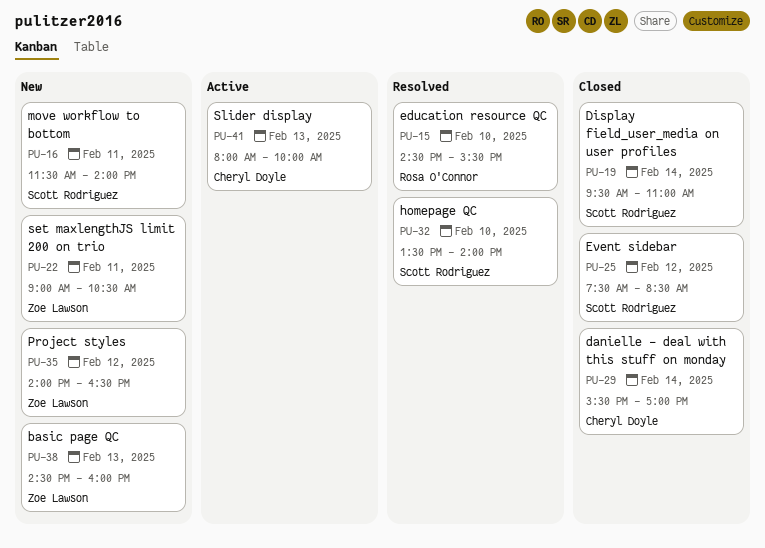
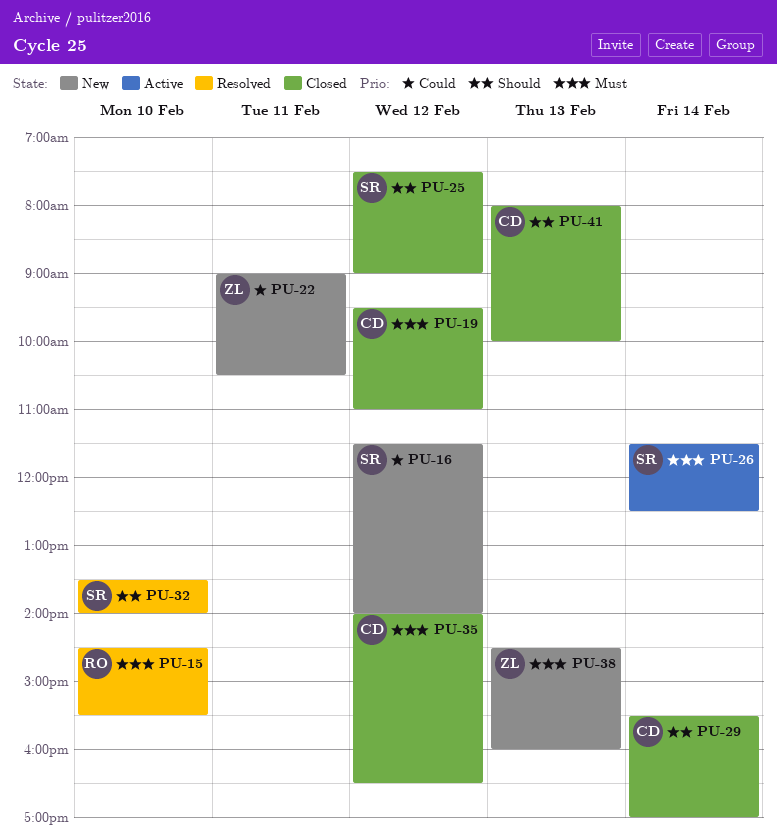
PU-16, day: Feb 11 -> Feb 12
PU-19, owner: Scott Rodriguez -> Cheryl Doyle
PU-19, day: Feb 14 -> Feb 12
PU-25, ends: 08:30 -> 09:00
PU-26: none -> present
PU-35, status: New -> Closed
PU-35, owner: Zoe Lawson -> Cheryl Doyle
PU-41, status: Active -> Closed

